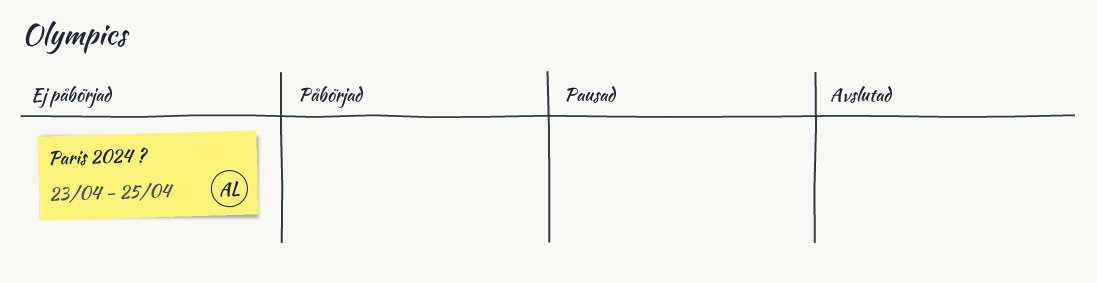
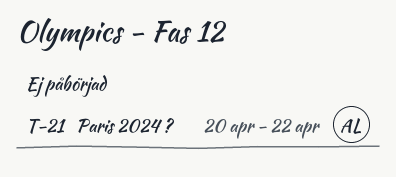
Paris 2024 ?, start: Apr 23 -> Apr 20
Paris 2024 ?, due: Apr 25 -> Apr 22

